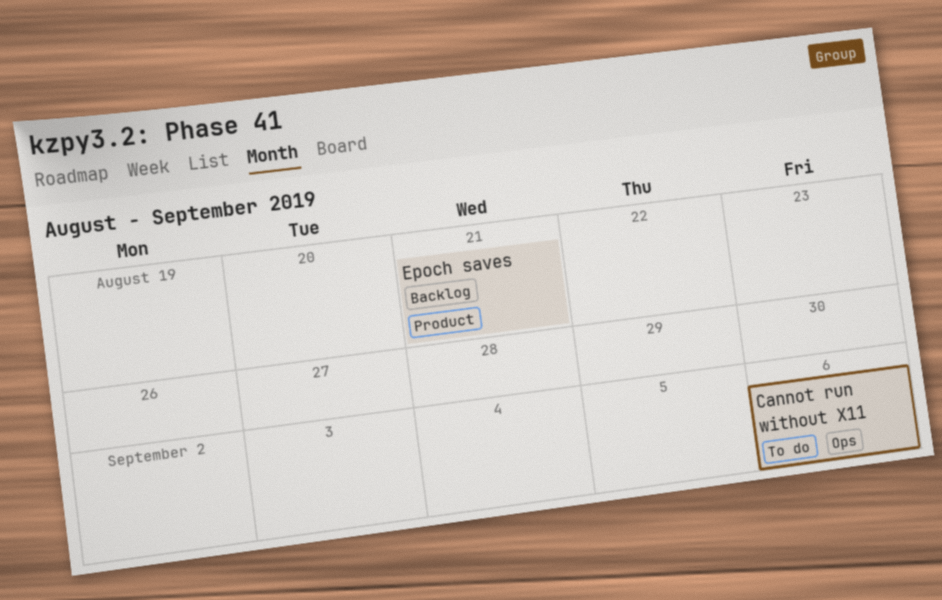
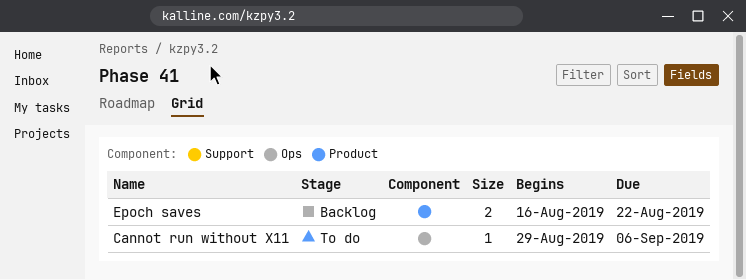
Epoch saves, due: Aug 21 -> Aug 22

